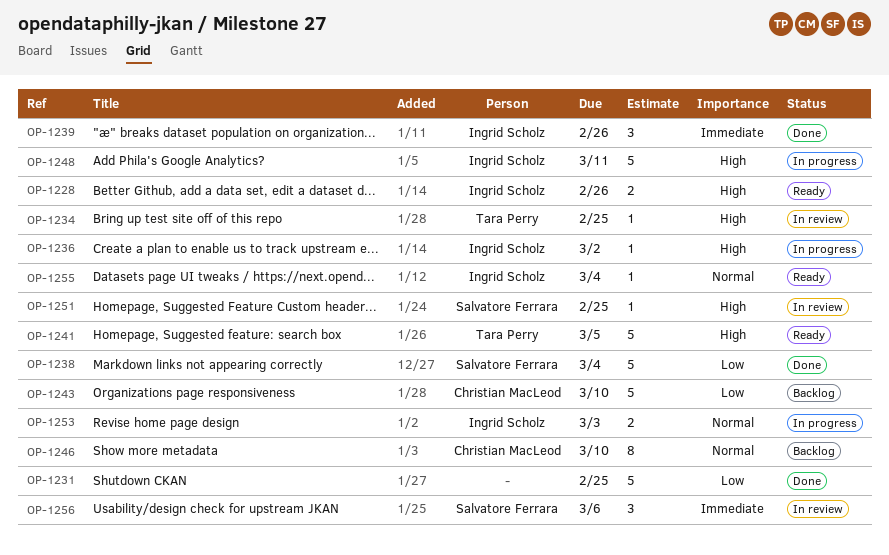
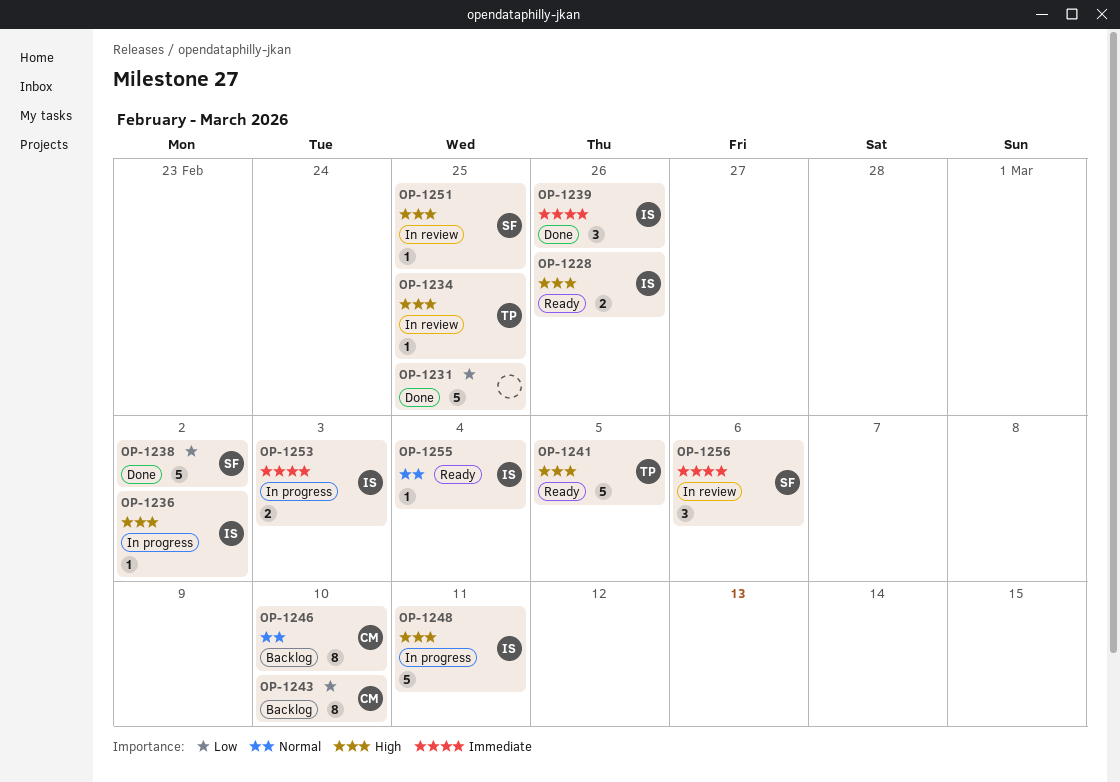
OP-1238, due: Mar 4 -> Mar 2
OP-1243, estimate: 5 -> 8
OP-1253, priority: Normal -> Immediate

